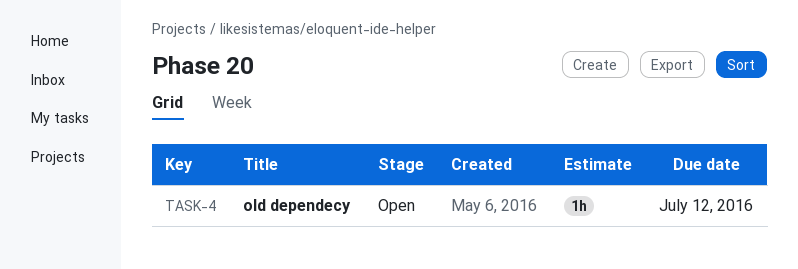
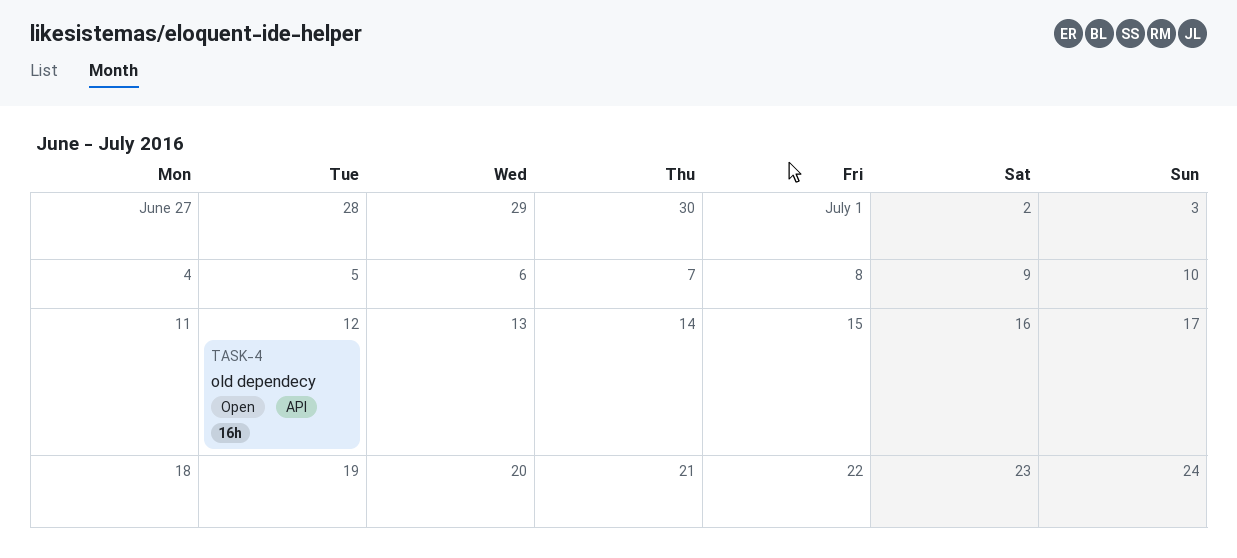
TASK-4, estimate: 1h -> 16h

